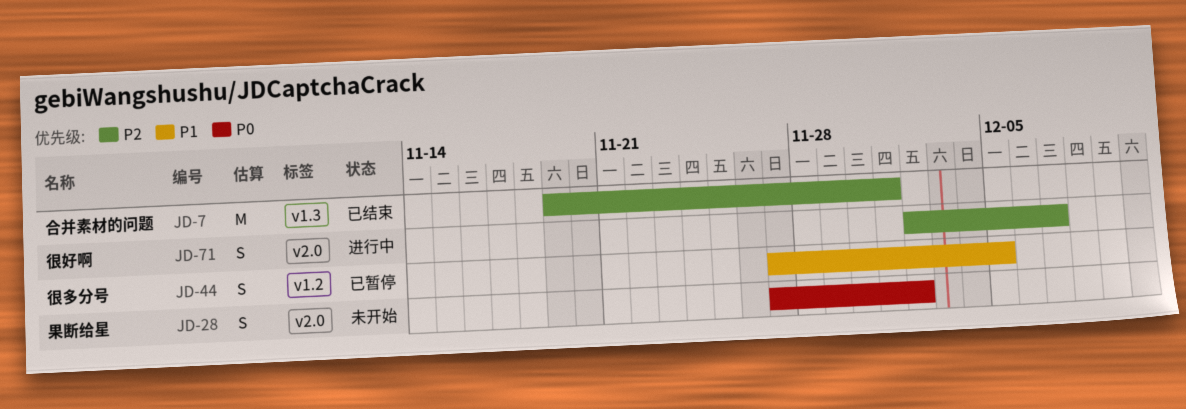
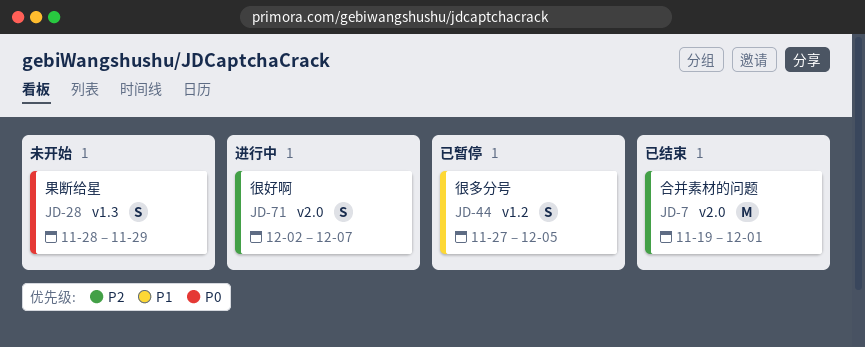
JD-7, label: v1.3 -> v2.0
JD-28, label: v2.0 -> v1.3
JD-28, start: Nov 27 -> Nov 28
JD-28, due: Dec 2 -> Nov 29

